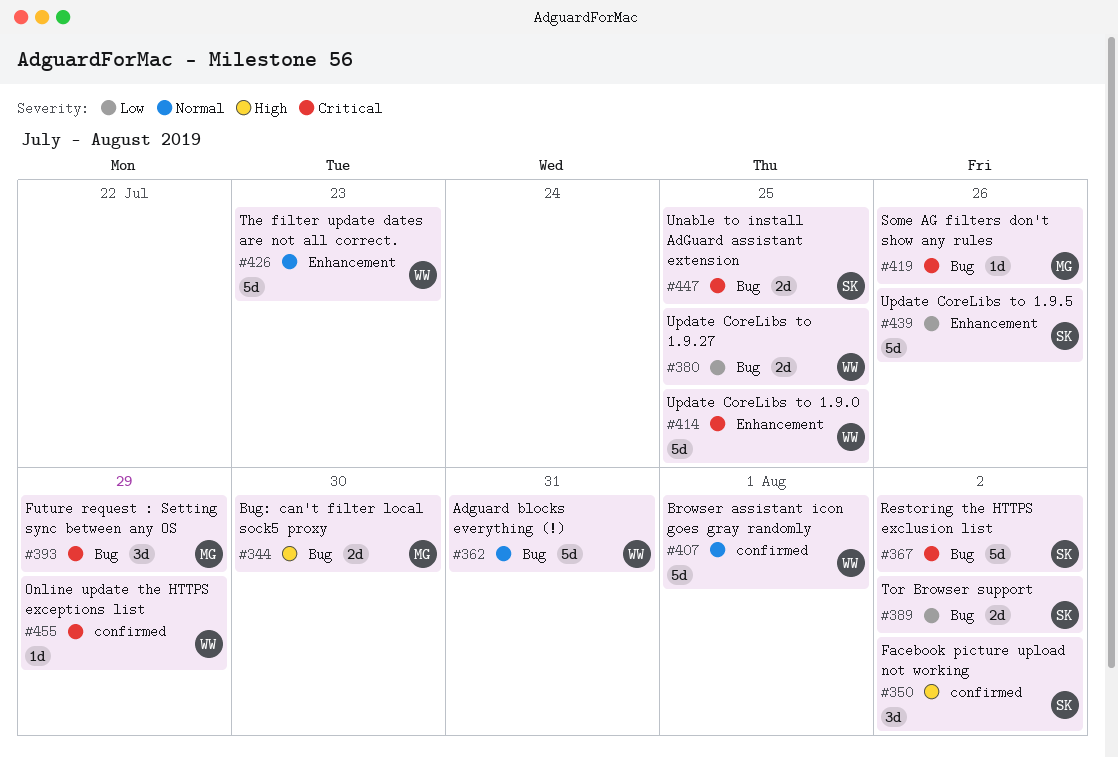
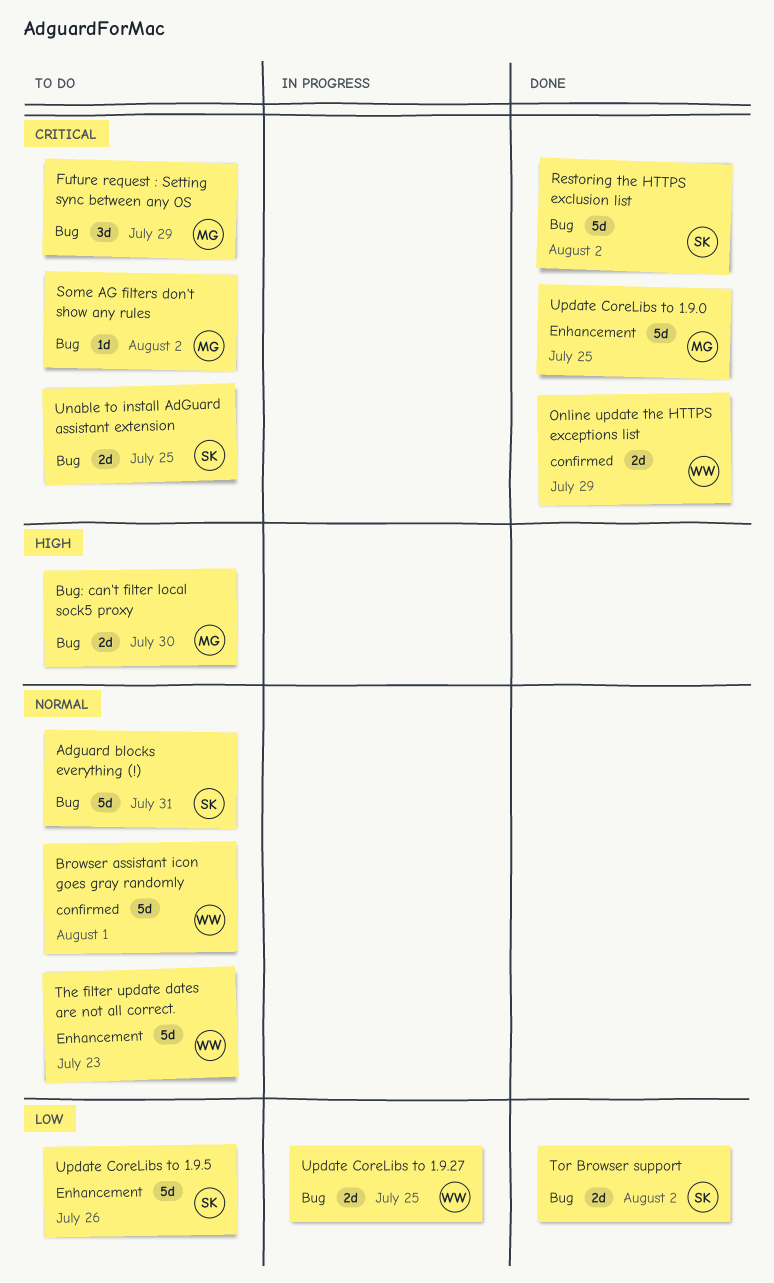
Adguard blocks everything (!), owner: WW -> SK
Facebook picture upload not working: present -> none
Online update the HTTPS exceptions list, estimate: 1d -> 2d
Some AG filters don't show any rules, due: Jul 26 -> Aug 2
Update CoreLibs to 1.9.0, owner: WW -> MG

